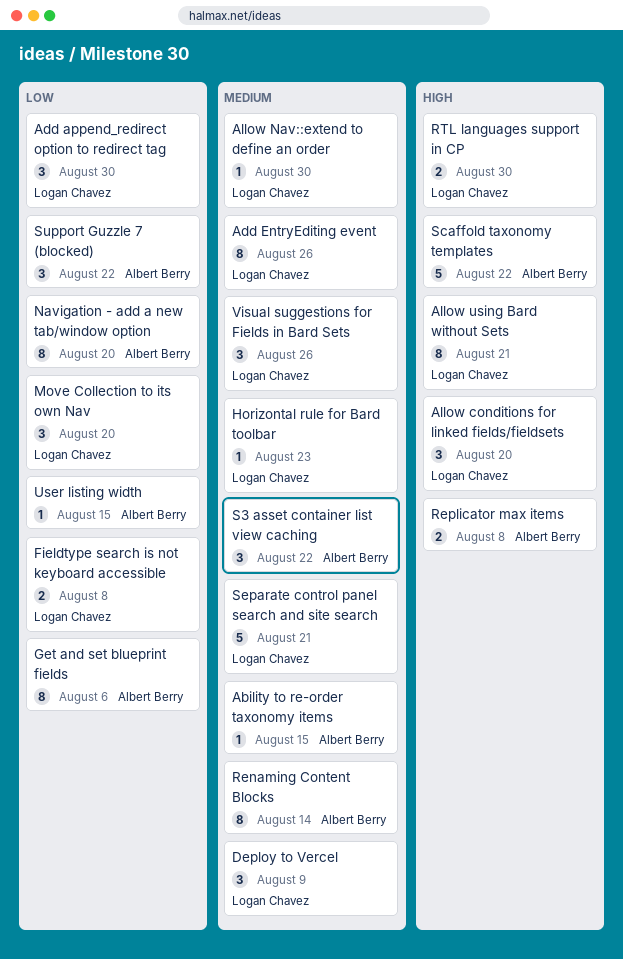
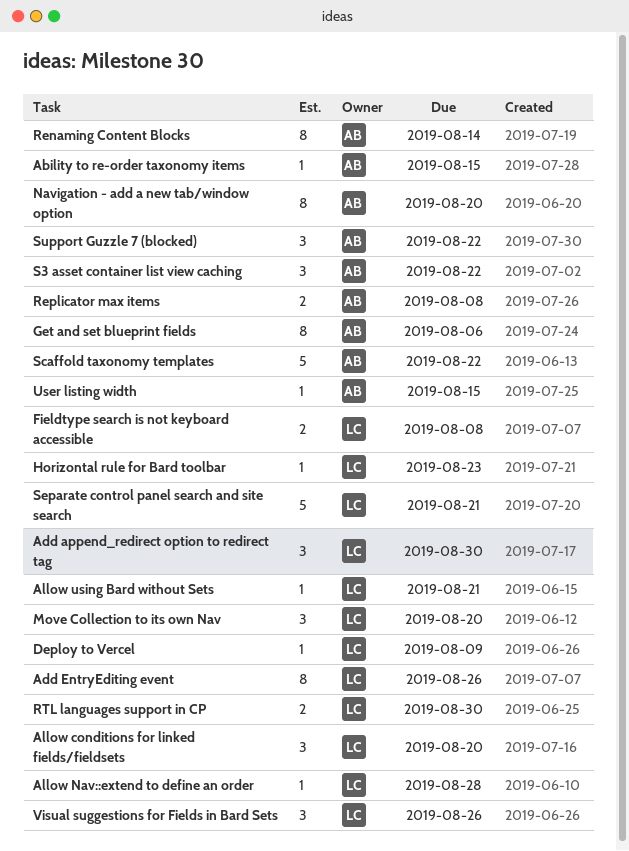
Allow Nav::extend to define an order, due: Aug 30 -> Aug 28
Allow using Bard without Sets, estimate: 8 -> 1
Deploy to Vercel, estimate: 3 -> 1

